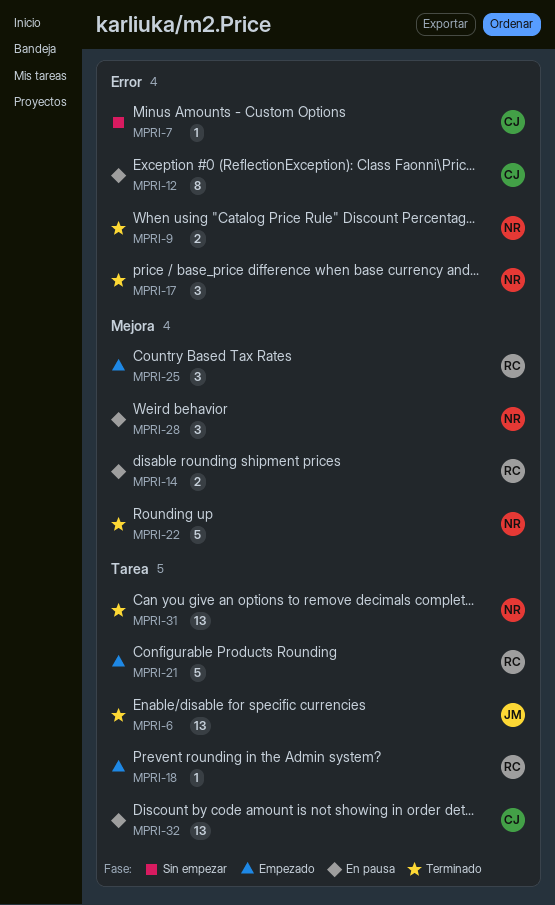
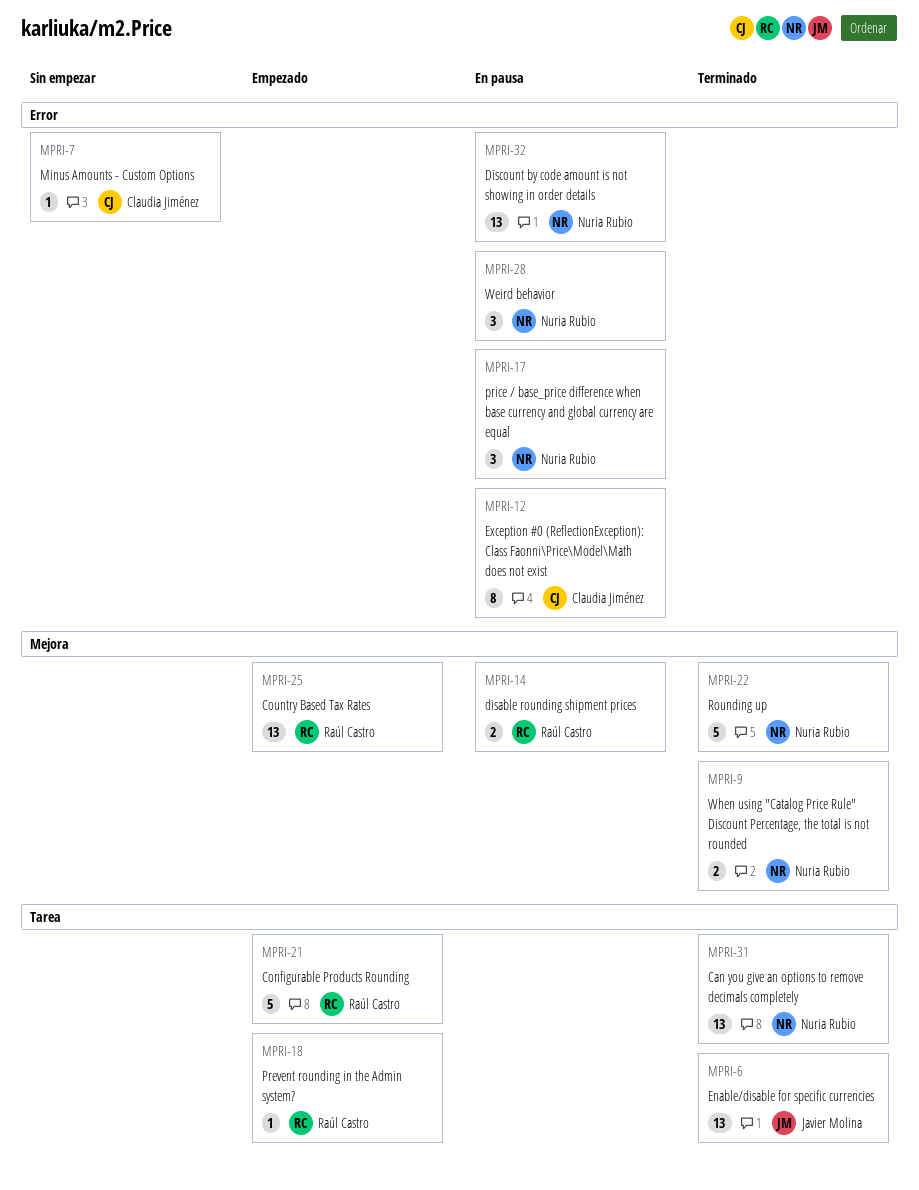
MPRI-9, label: Error -> Mejora
MPRI-17, status: Terminado -> En pausa
MPRI-25, estimate: 3 -> 13
MPRI-28, label: Mejora -> Error
MPRI-32, owner: Claudia Jiménez -> Nuria Rubio
MPRI-32, label: Tarea -> Error

